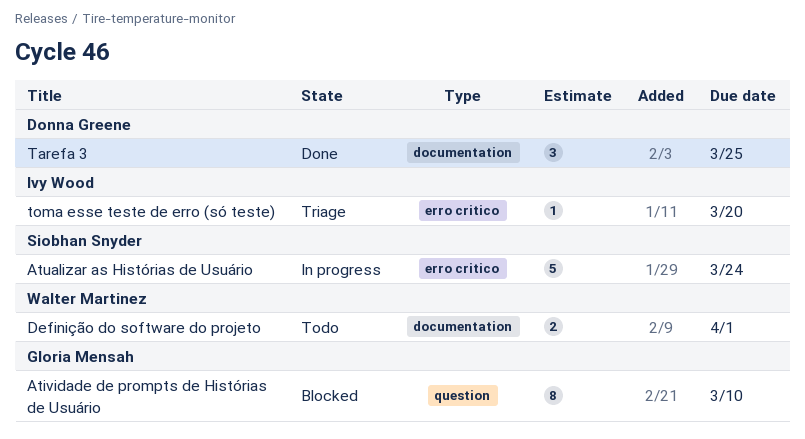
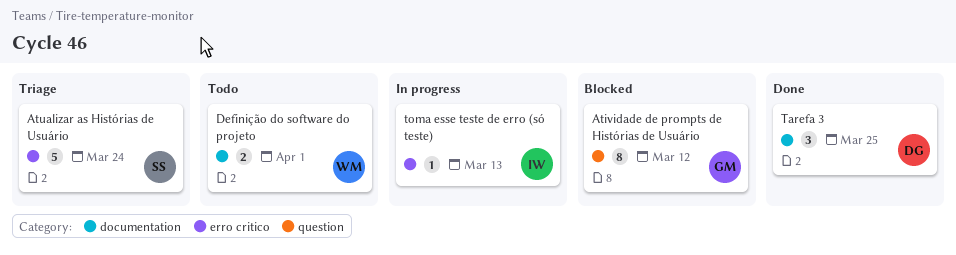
Atividade de prompts de Histórias de Usuário, due: Mar 10 -> Mar 12
Atualizar as Histórias de Usuário, status: In progress -> Triage
toma esse teste de erro (só teste), status: Triage -> In progress
toma esse teste de erro (só teste), due: Mar 20 -> Mar 13

